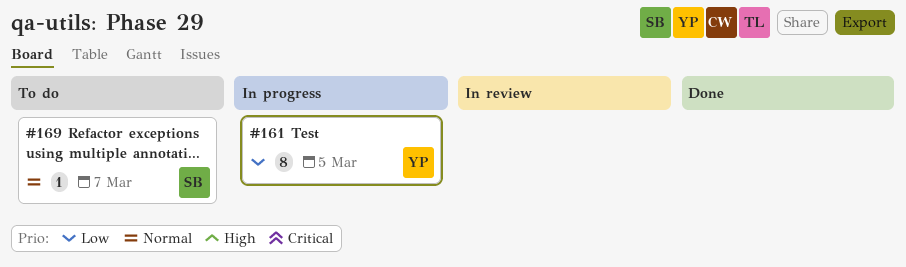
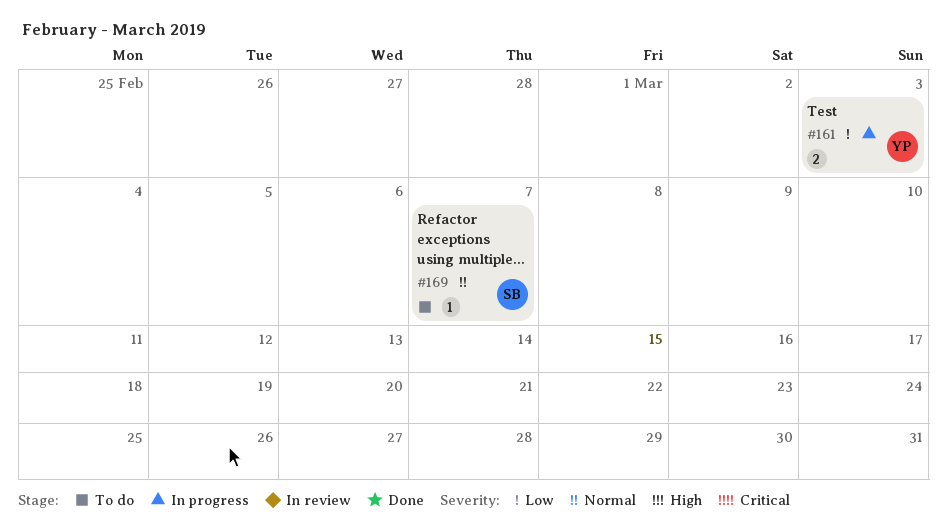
#161, estimate: 8 -> 2
#161, due: Mar 5 -> Mar 3

